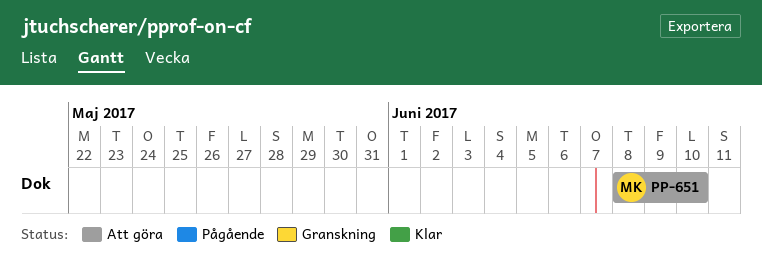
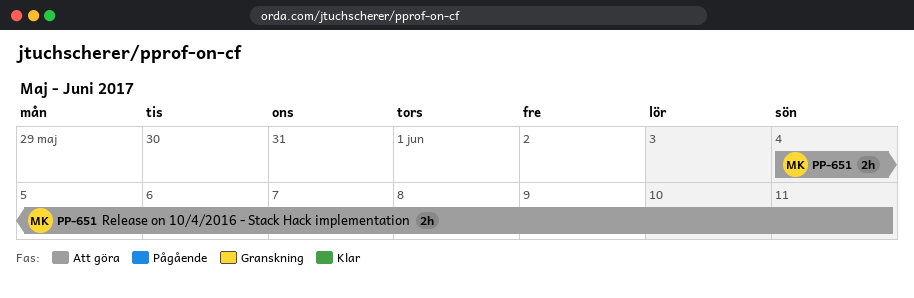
PP-651, start: Jun 8 -> Jun 4
PP-651, due: Jun 10 -> Jun 11

